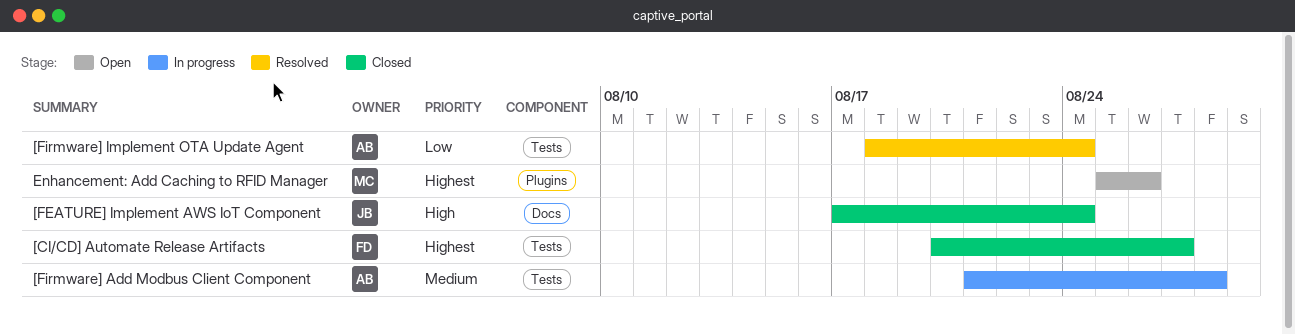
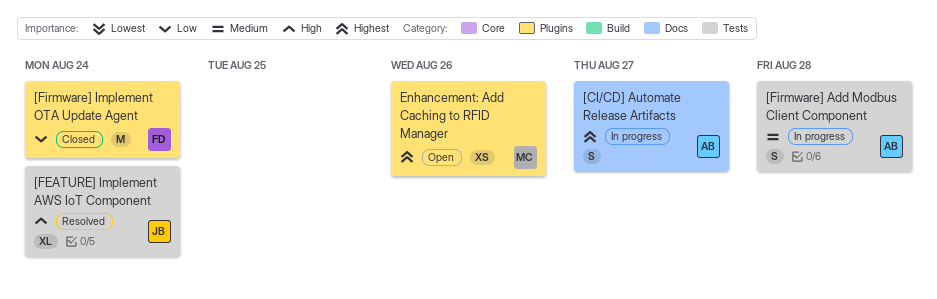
[CI/CD] Automate Release Artifacts, status: Closed -> In progress
[CI/CD] Automate Release Artifacts, owner: FD -> AB
[CI/CD] Automate Release Artifacts, label: Tests -> Docs
[FEATURE] Implement AWS IoT Component, status: Closed -> Resolved
[FEATURE] Implement AWS IoT Component, label: Docs -> Tests
[Firmware] Implement OTA Update Agent, status: Resolved -> Closed
[Firmware] Implement OTA Update Agent, owner: AB -> FD
[Firmware] Implement OTA Update Agent, label: Tests -> Plugins

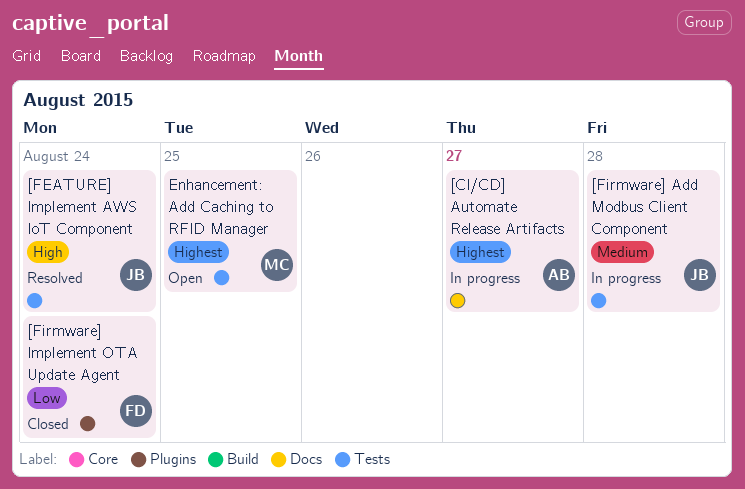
[Firmware] Add Modbus Client Component, owner: AB -> JB
Enhancement: Add Caching to RFID Manager, label: Plugins -> Tests
Enhancement: Add Caching to RFID Manager, due: Aug 26 -> Aug 25

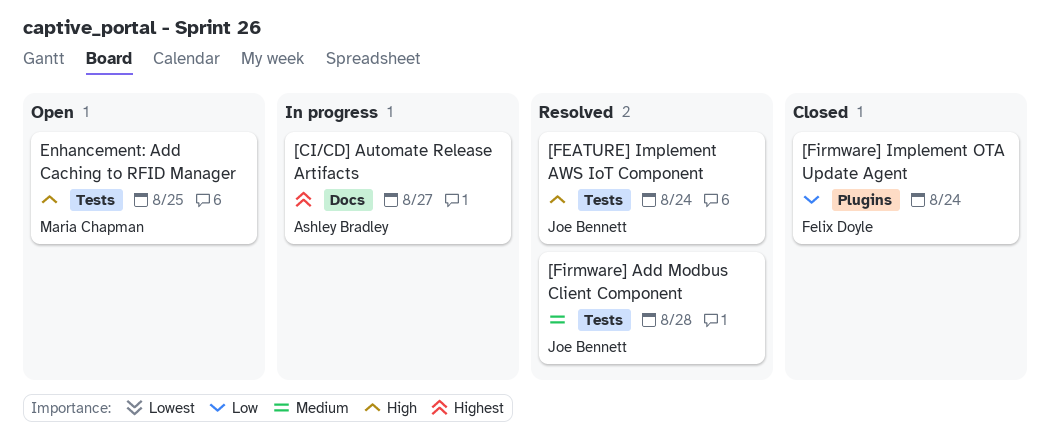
[Firmware] Add Modbus Client Component, status: In progress -> Resolved
Enhancement: Add Caching to RFID Manager, priority: Highest -> High

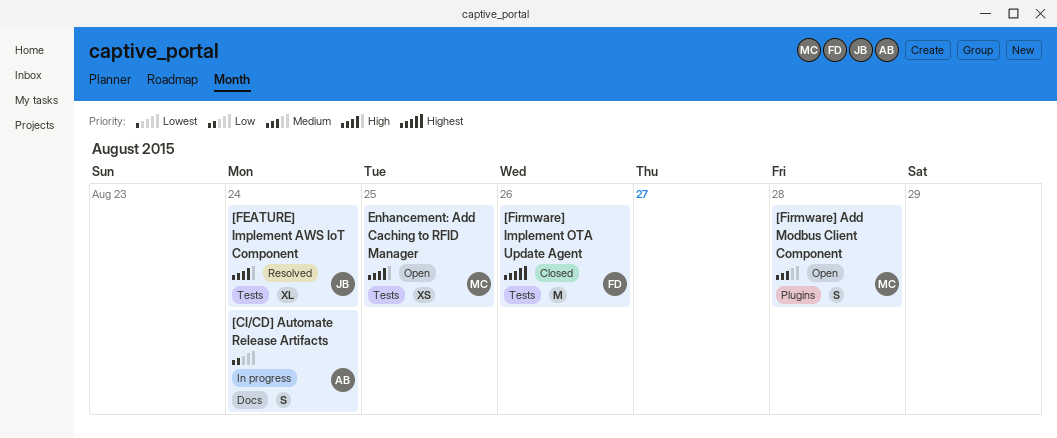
[CI/CD] Automate Release Artifacts, priority: Highest -> Low
[CI/CD] Automate Release Artifacts, due: Aug 27 -> Aug 24
[Firmware] Add Modbus Client Component, status: Resolved -> Open
[Firmware] Add Modbus Client Component, owner: Joe Bennett -> Maria Chapman
[Firmware] Add Modbus Client Component, label: Tests -> Plugins
[Firmware] Implement OTA Update Agent, priority: Low -> Highest
[Firmware] Implement OTA Update Agent, label: Plugins -> Tests
[Firmware] Implement OTA Update Agent, due: Aug 24 -> Aug 26

